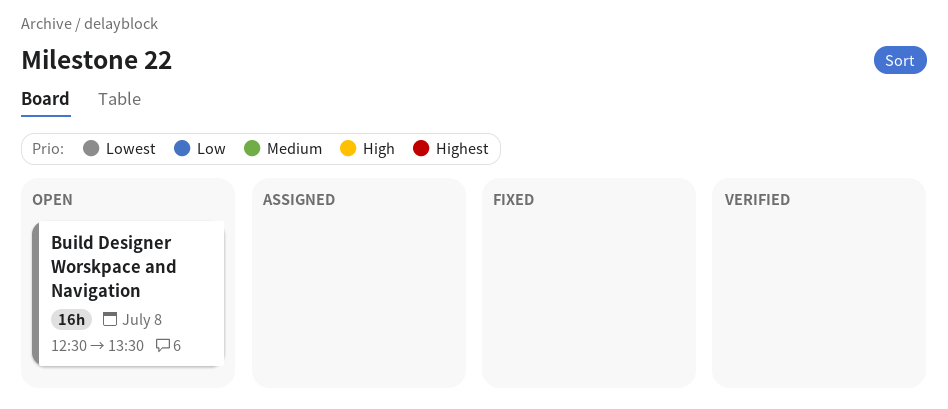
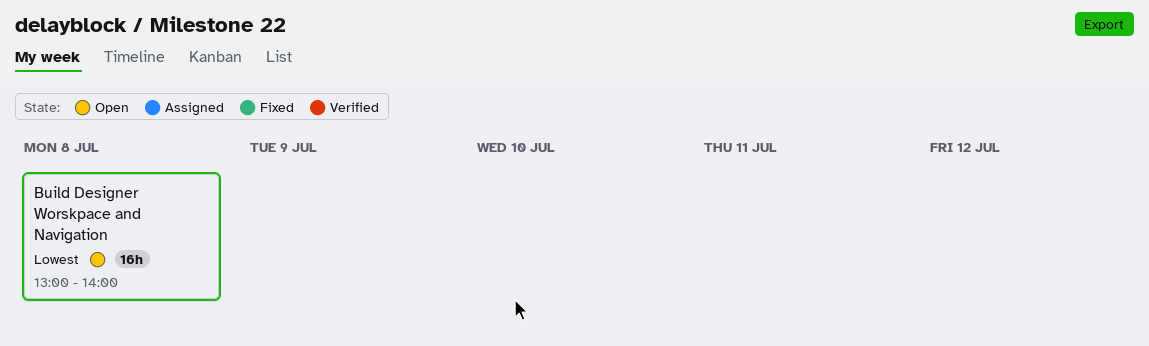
Build Designer Worskpace and Navigation, begins: 12:30 -> 13:00
Build Designer Worskpace and Navigation, ends: 13:30 -> 14:00

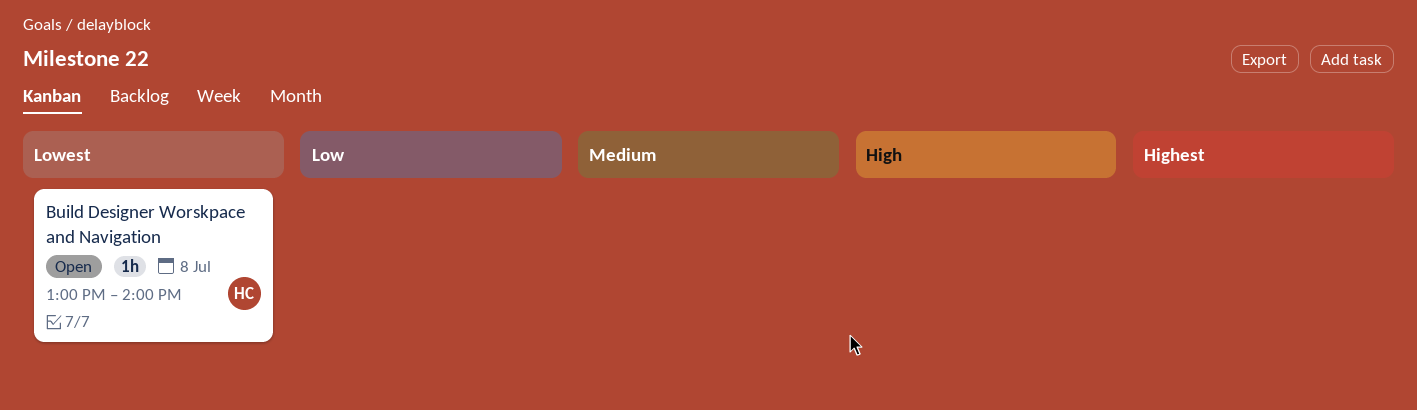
Build Designer Worskpace and Navigation, estimate: 16h -> 1h

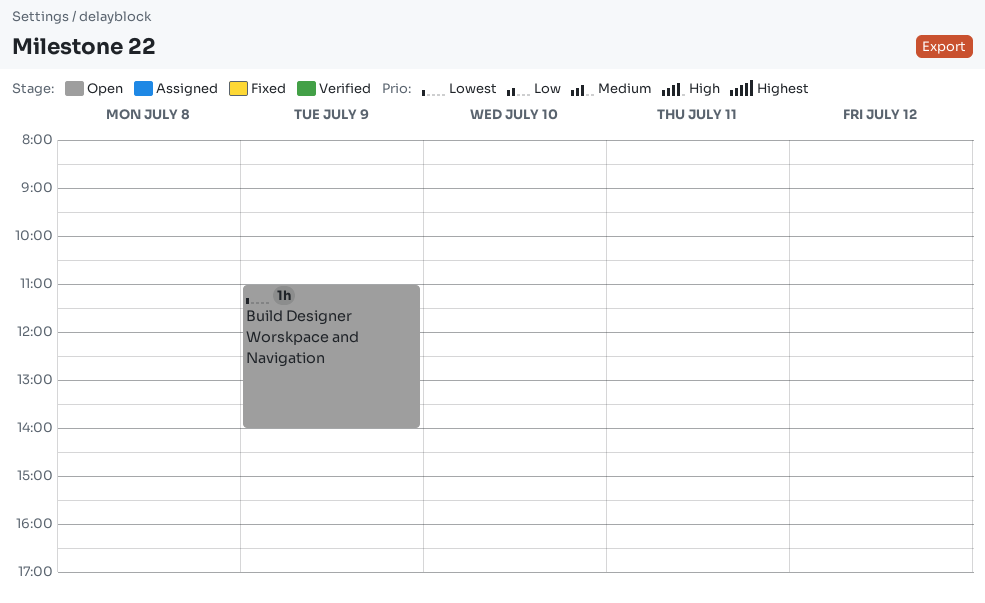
Build Designer Worskpace and Navigation, day: Jul 8 -> Jul 9
Build Designer Worskpace and Navigation, begins: 13:00 -> 11:00

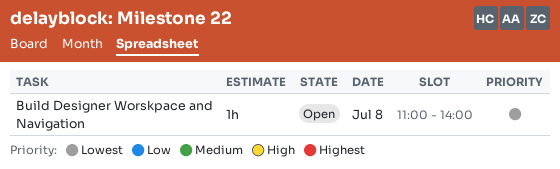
Build Designer Worskpace and Navigation, day: Jul 9 -> Jul 8

